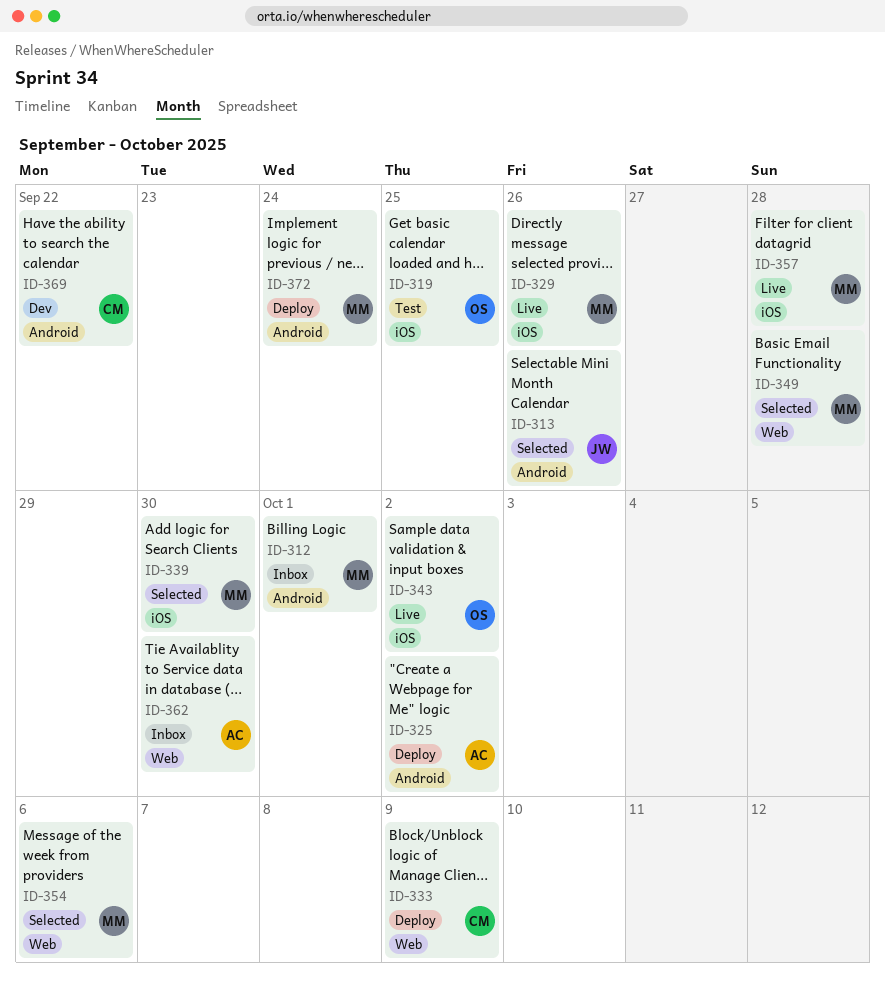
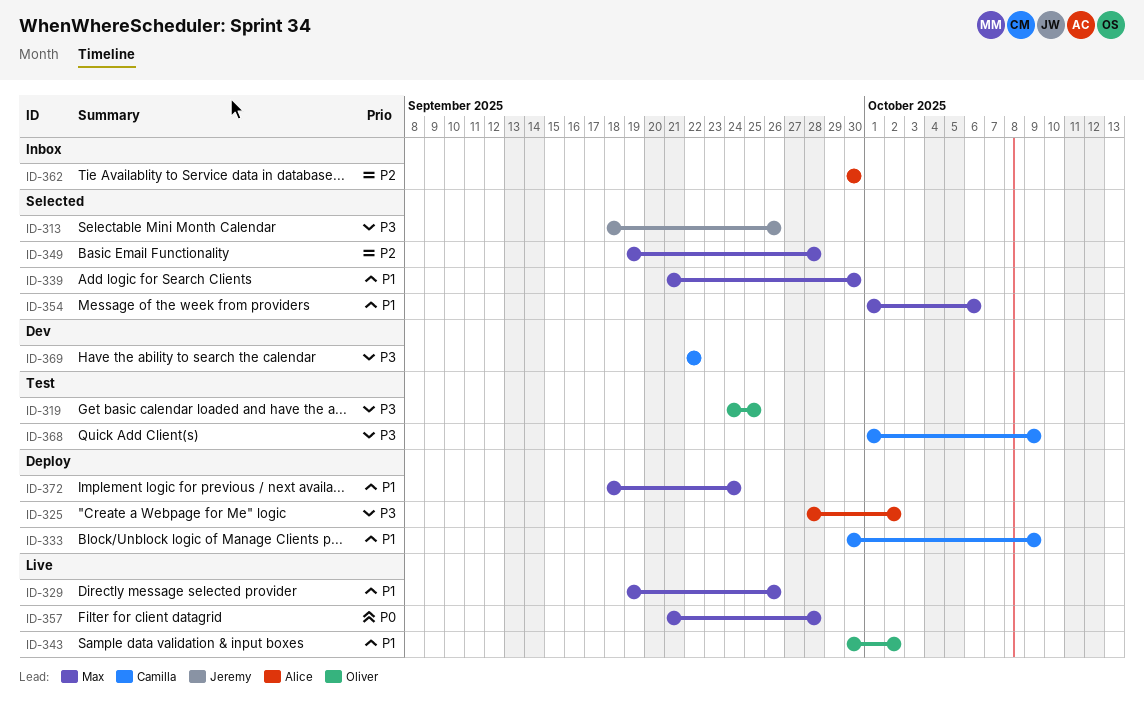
ID-312: present -> none
ID-368: none -> present

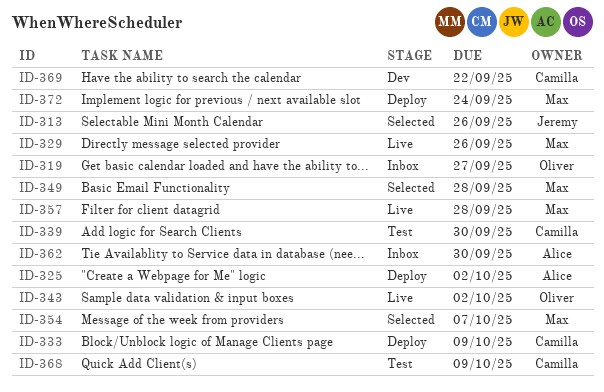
ID-319, status: Test -> Inbox
ID-319, due: Sep 25 -> Sep 27
ID-339, status: Selected -> Test
ID-339, owner: Max -> Camilla
ID-354, due: Oct 6 -> Oct 7

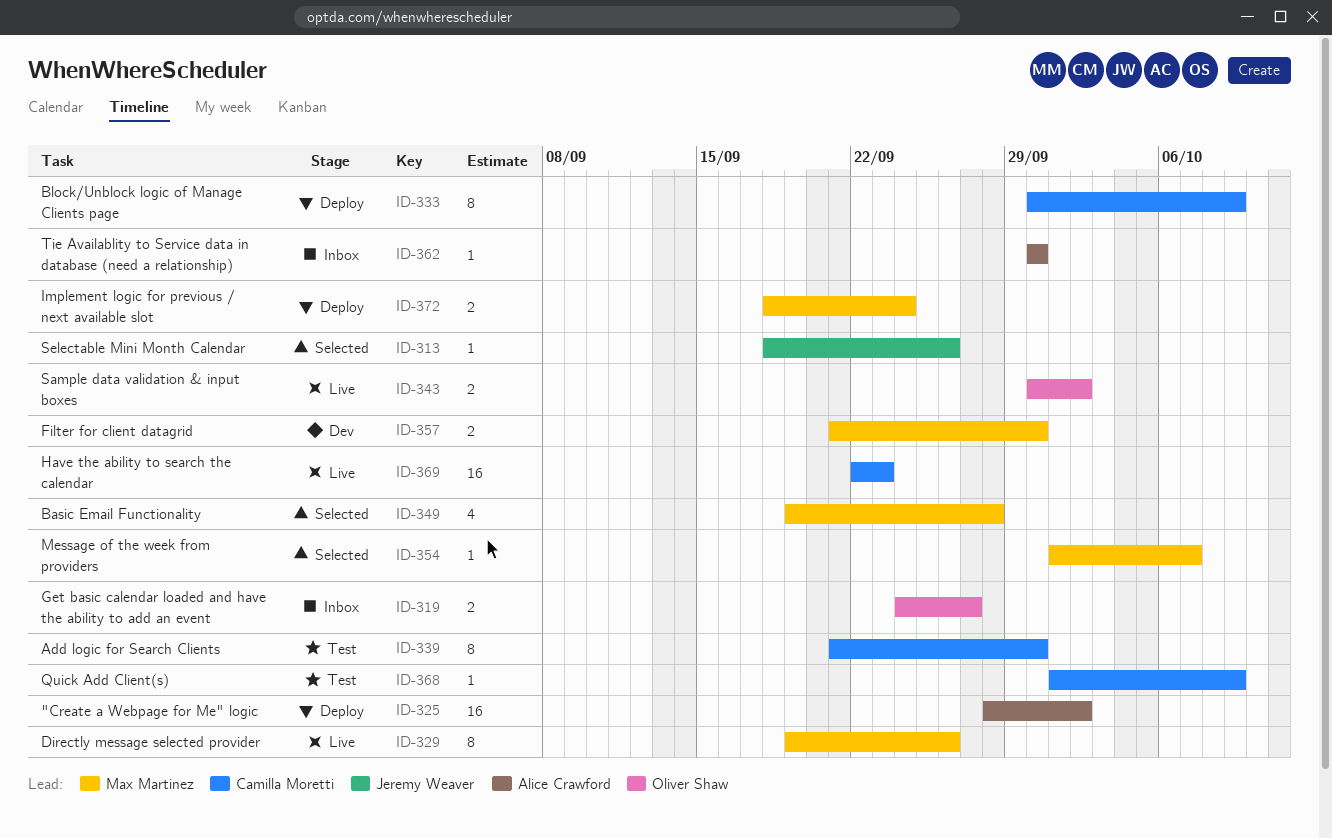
ID-357, status: Live -> Dev
ID-357, due: Sep 28 -> Sep 30
ID-369, status: Dev -> Live
ID-369, due: Sep 22 -> Sep 23

